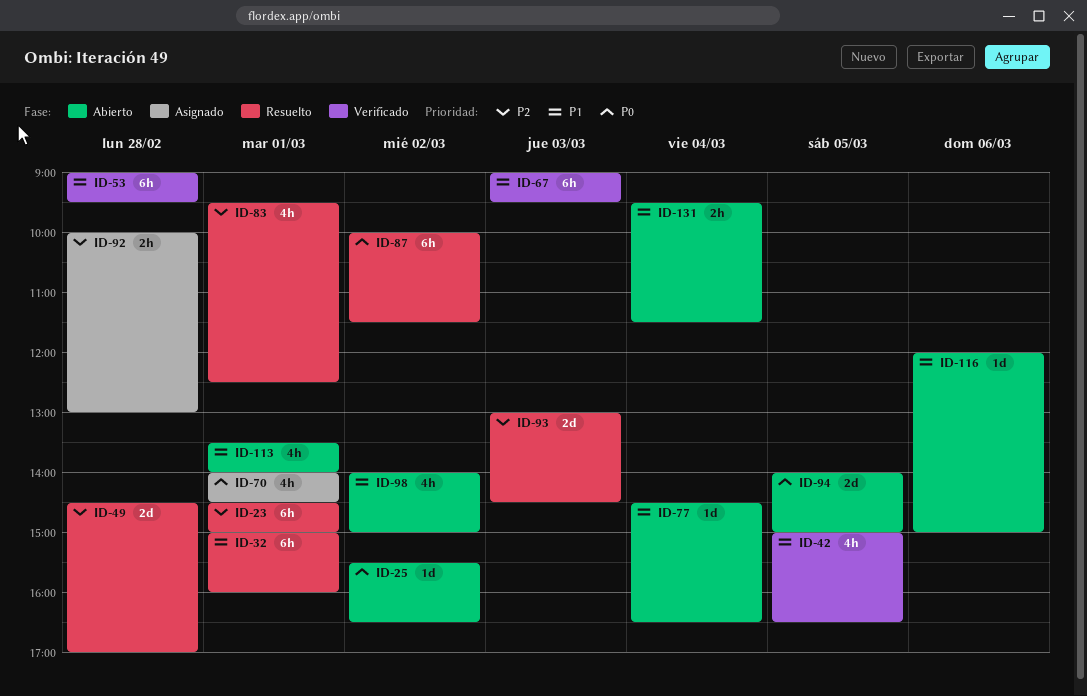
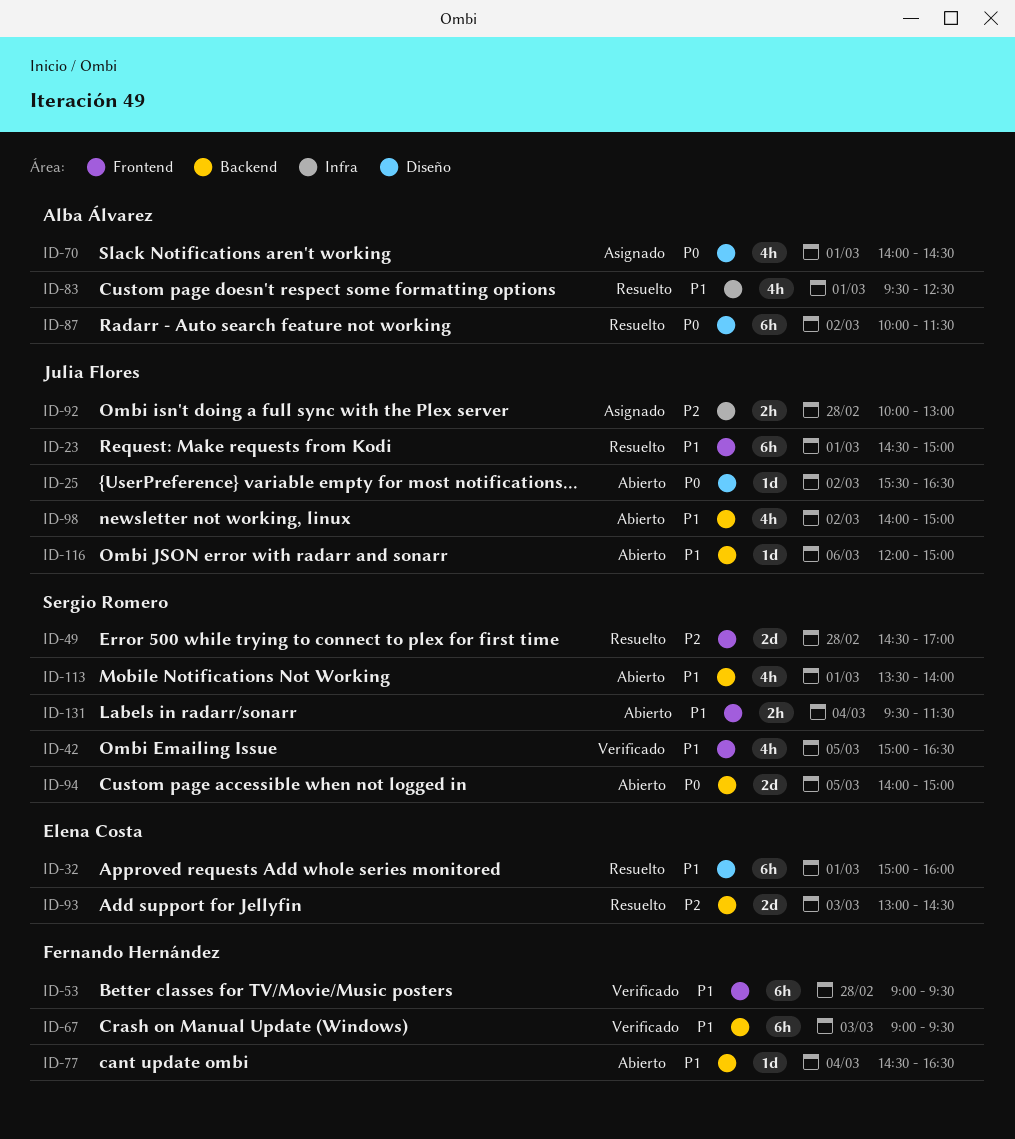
ID-23, priority: P2 -> P1
ID-83, priority: P2 -> P1

